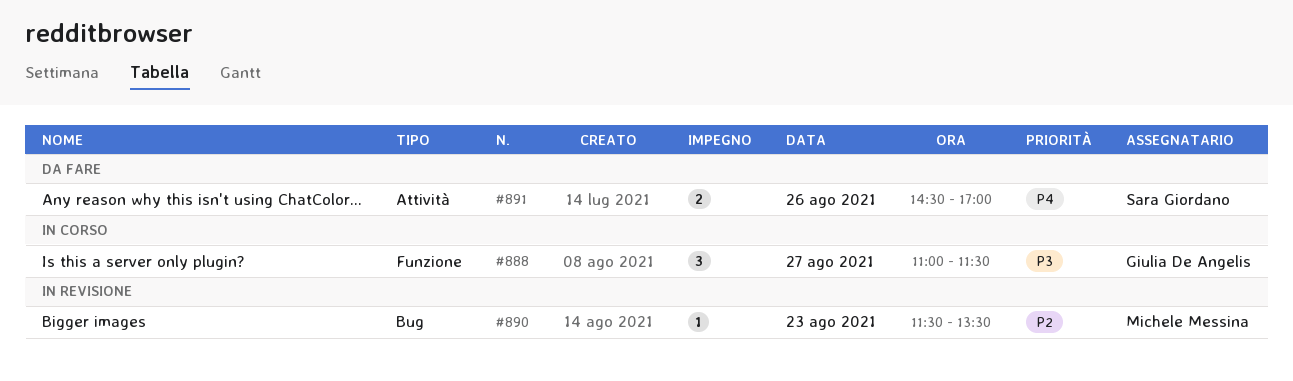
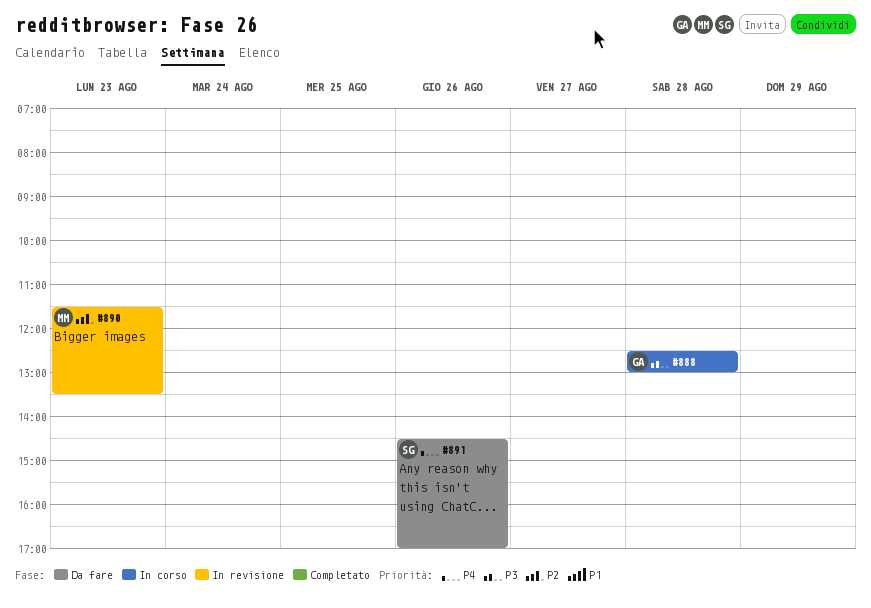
#888, day: Aug 27 -> Aug 28
#888, begins: 11:00 -> 12:30
#888, ends: 11:30 -> 13:00

